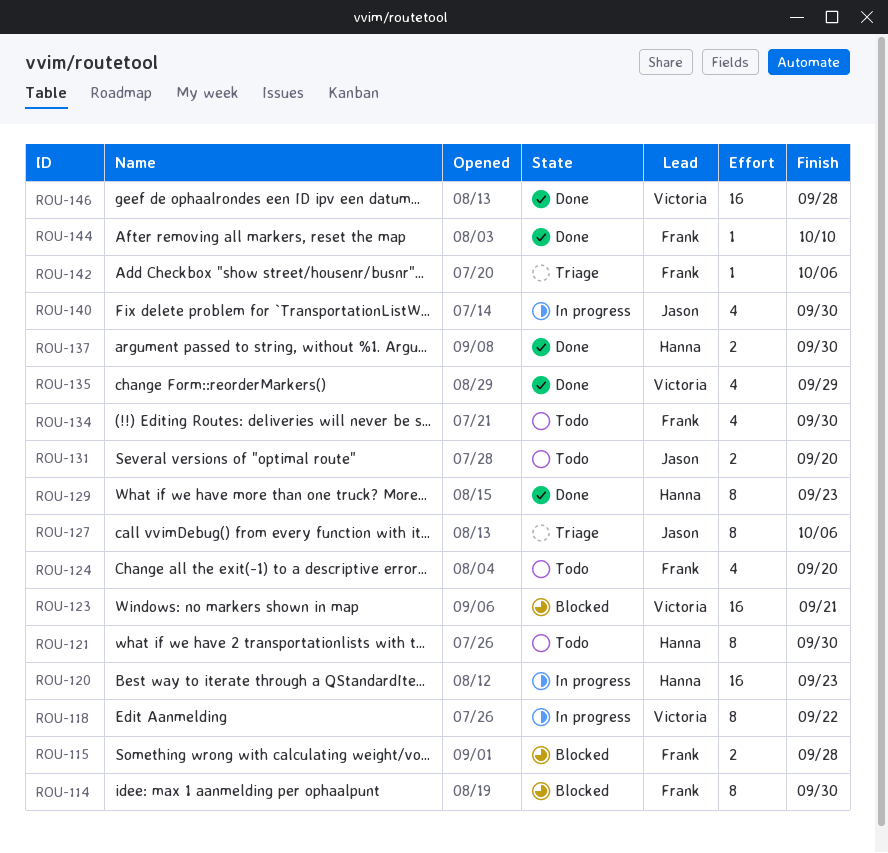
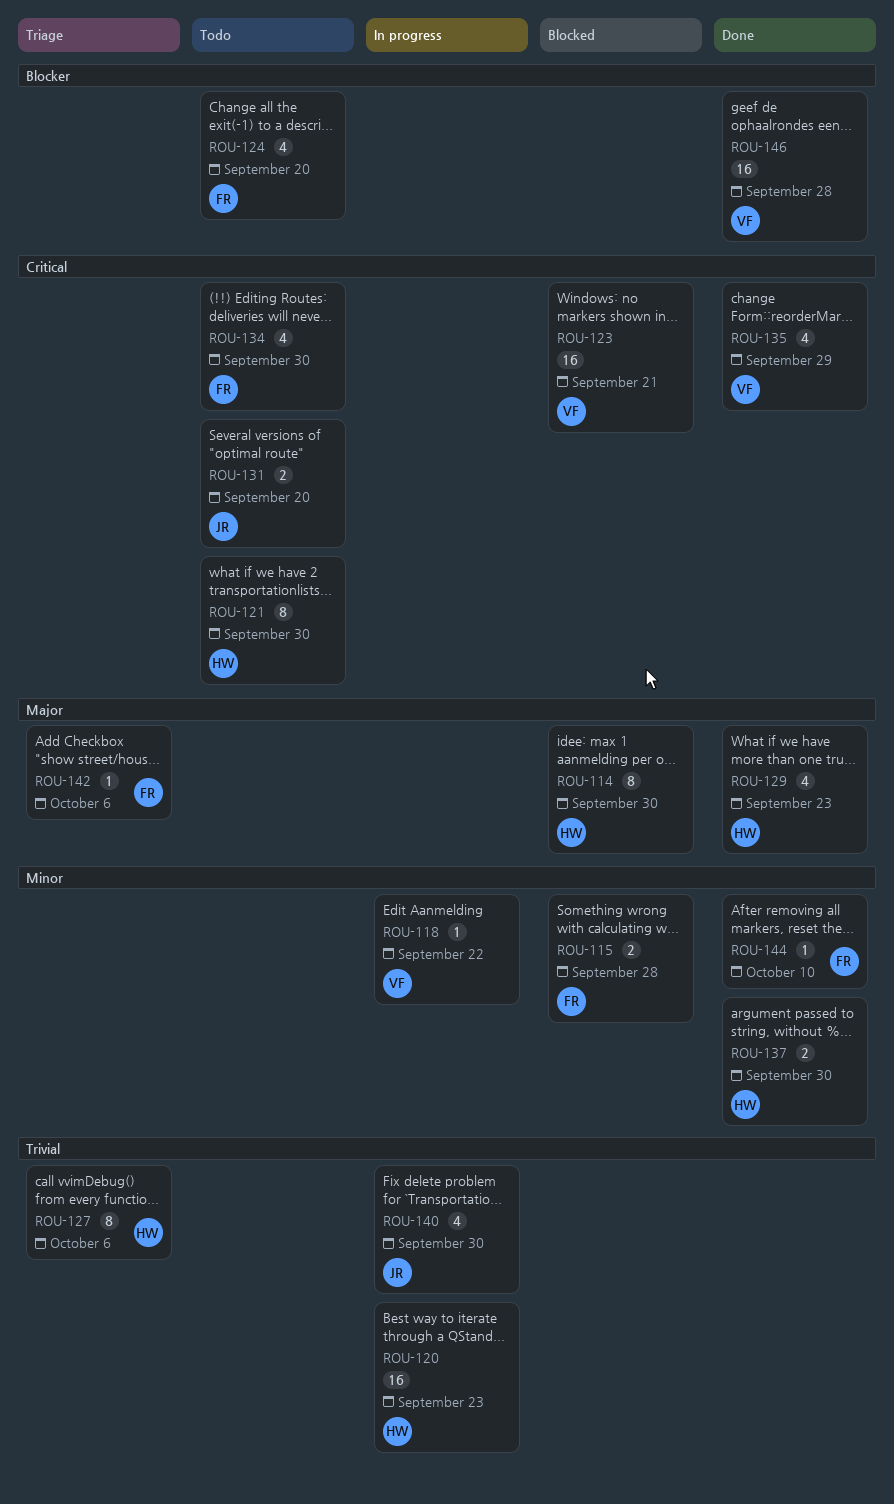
ROU-114, owner: Frank -> Hanna
ROU-118, estimate: 8 -> 1
ROU-127, owner: Jason -> Hanna
ROU-129, estimate: 8 -> 4

